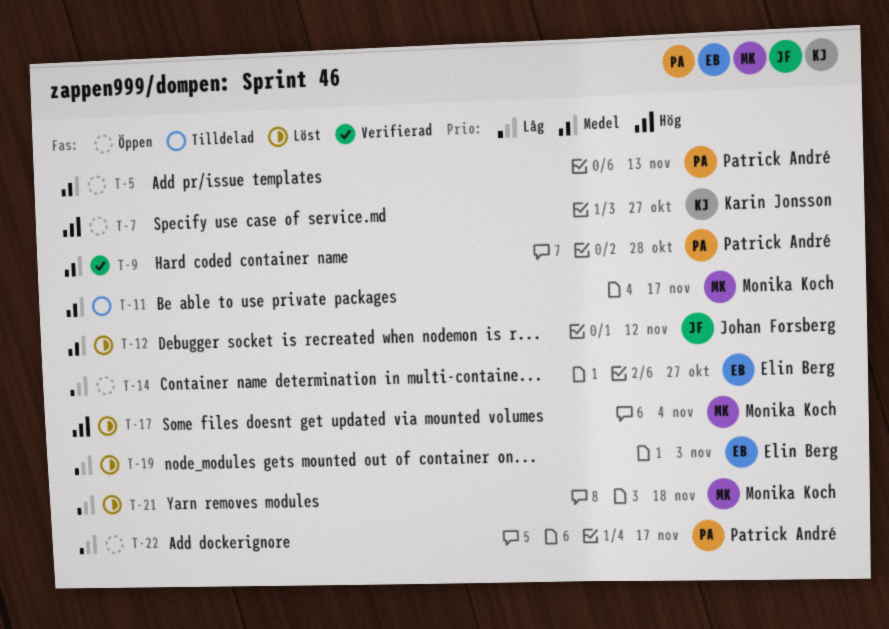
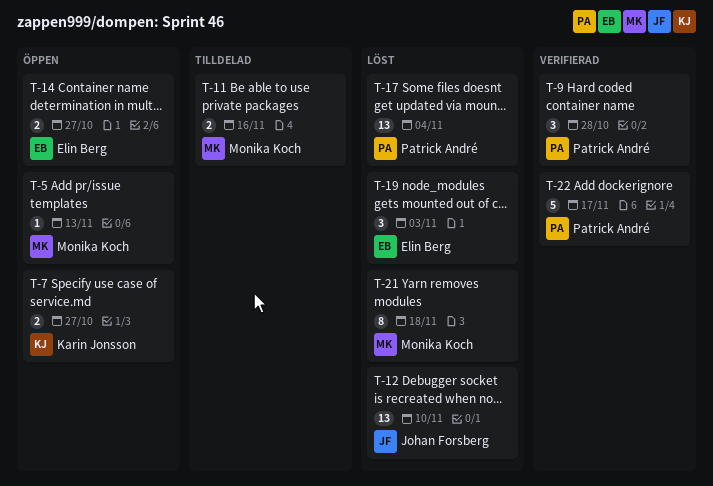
T-5, owner: Patrick André -> Monika Koch
T-11, due: Nov 17 -> Nov 16
T-12, due: Nov 12 -> Nov 10
T-17, owner: Monika Koch -> Patrick André
T-22, status: Öppen -> Verifierad

